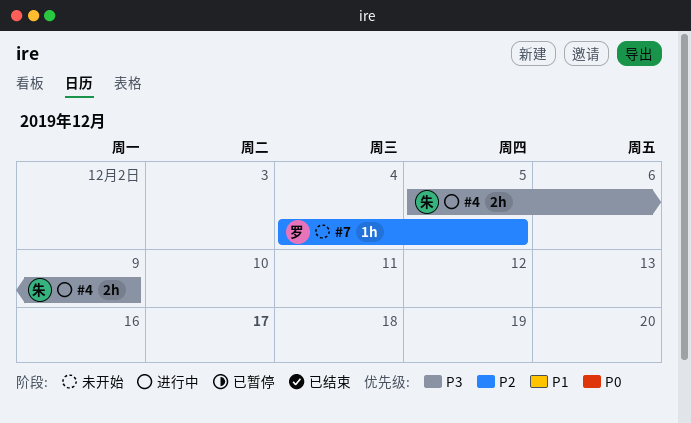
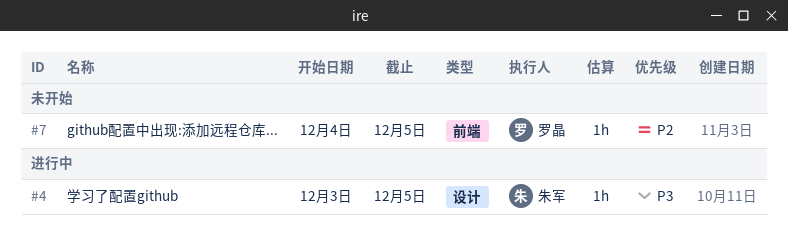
#4, estimate: 2h -> 1h
#4, start: Dec 5 -> Dec 3
#4, due: Dec 9 -> Dec 5

